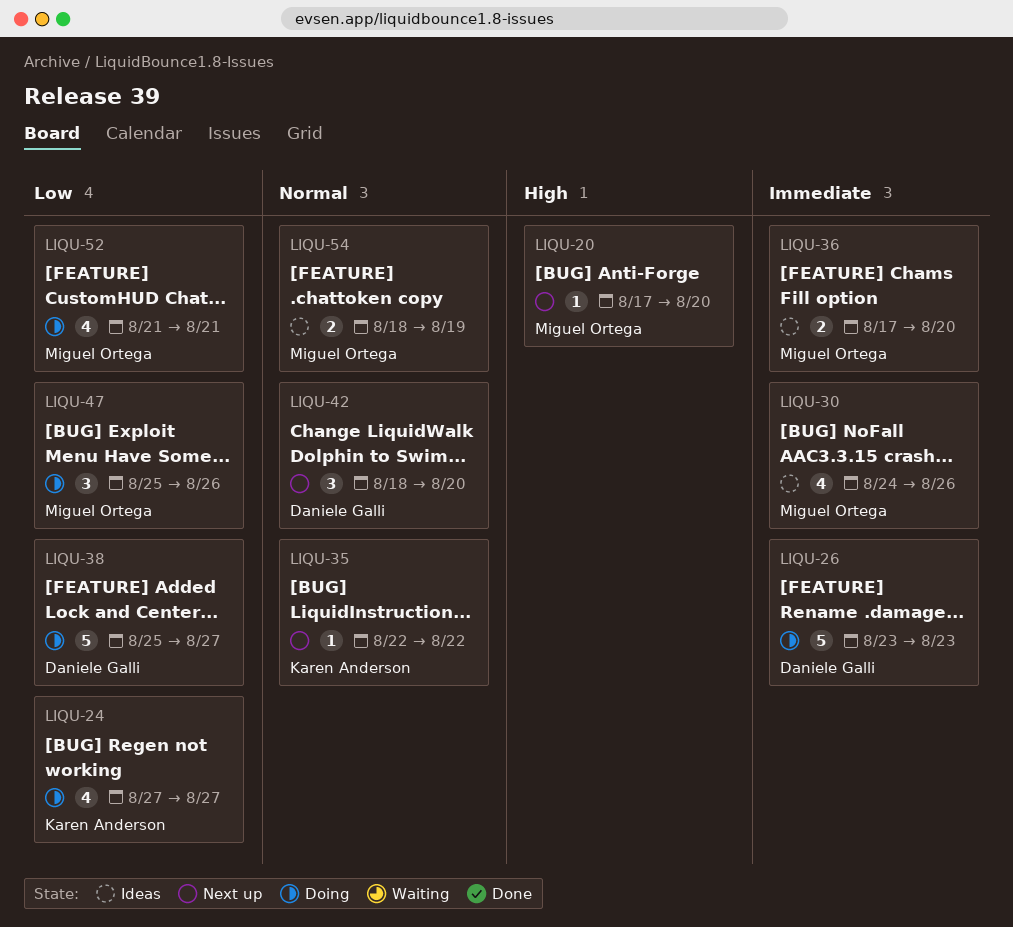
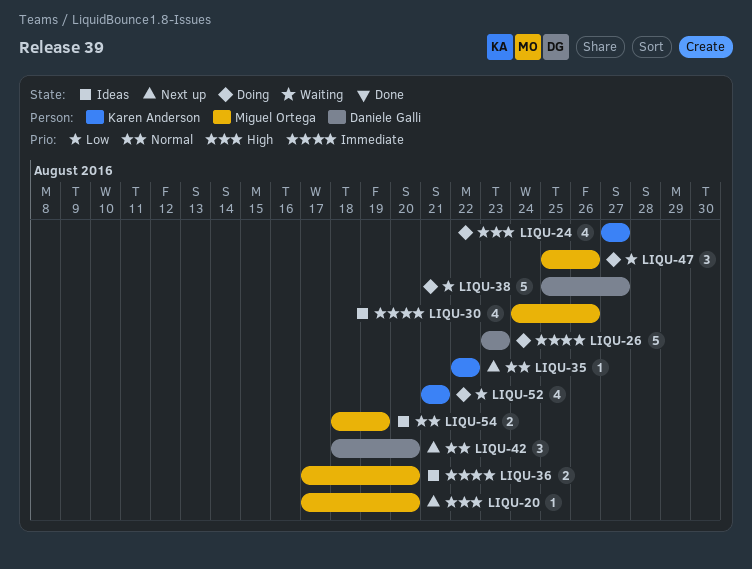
LIQU-24, priority: Low -> High
LIQU-52, owner: Miguel Ortega -> Karen Anderson

